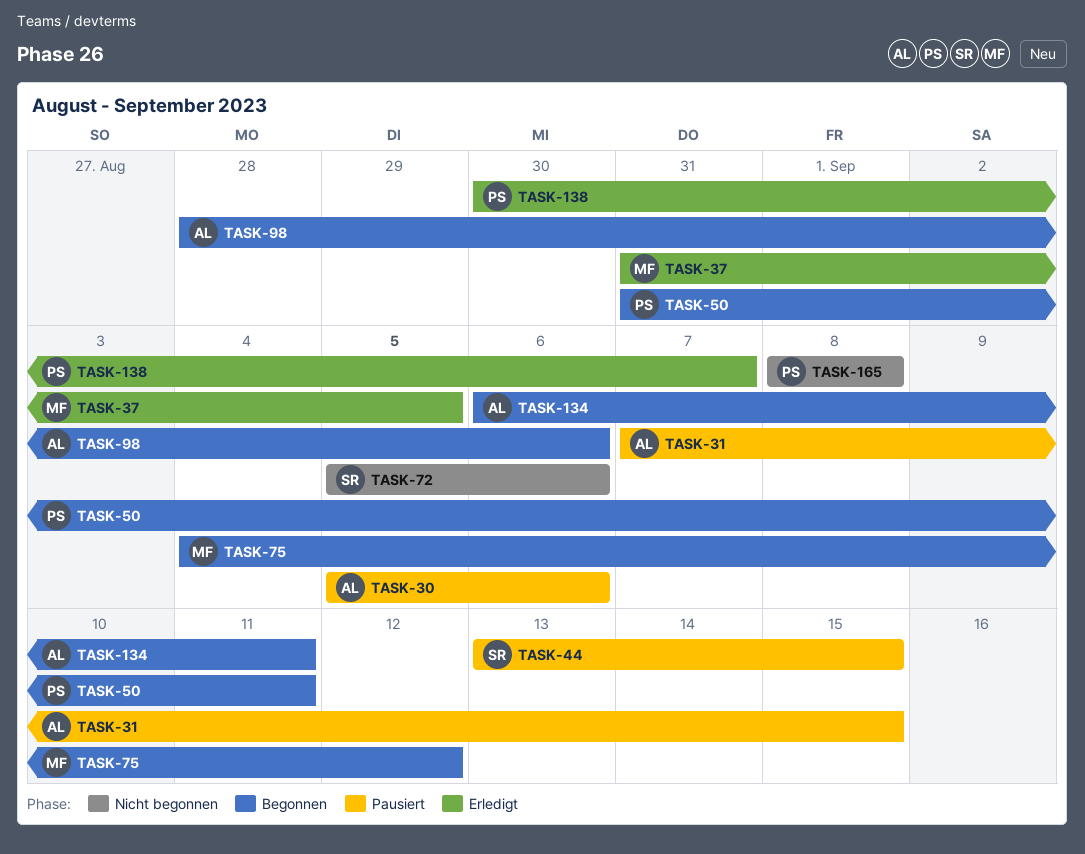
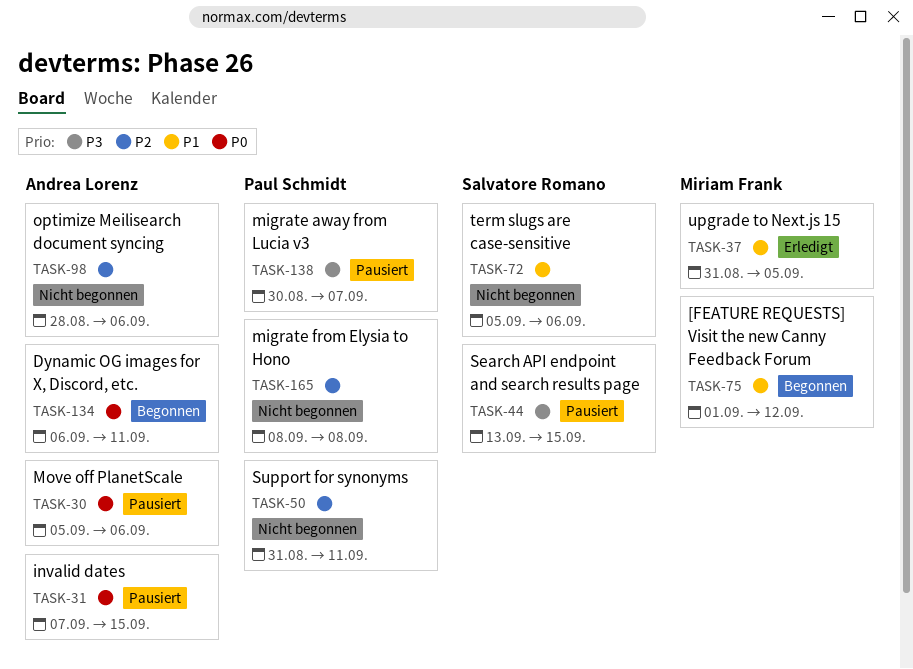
TASK-50, status: Begonnen -> Nicht begonnen
TASK-75, start: Sep 4 -> Sep 1
TASK-98, status: Begonnen -> Nicht begonnen
TASK-138, status: Erledigt -> Pausiert

